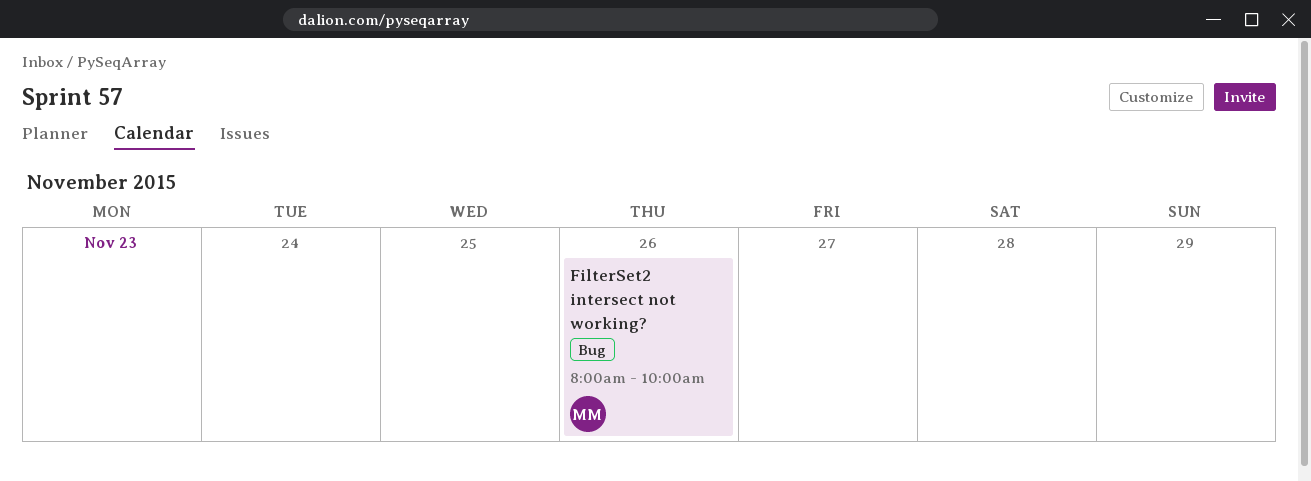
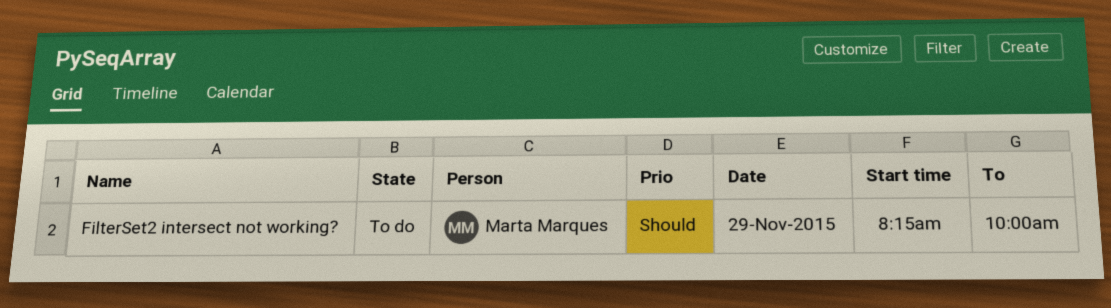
FilterSet2 intersect not working?, day: Nov 26 -> Nov 29
FilterSet2 intersect not working?, begins: 08:00 -> 08:15

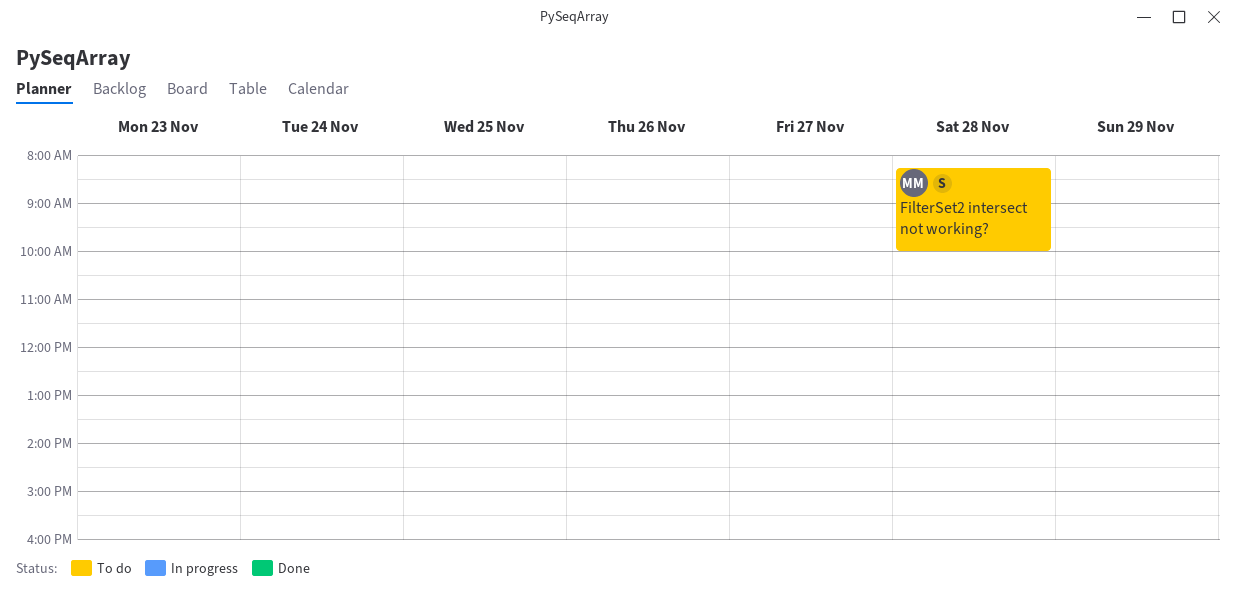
FilterSet2 intersect not working?, day: Nov 29 -> Nov 28

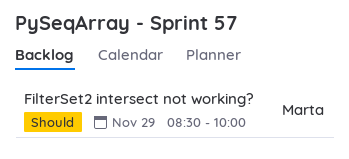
FilterSet2 intersect not working?, day: Nov 28 -> Nov 29
FilterSet2 intersect not working?, begins: 08:15 -> 08:30

